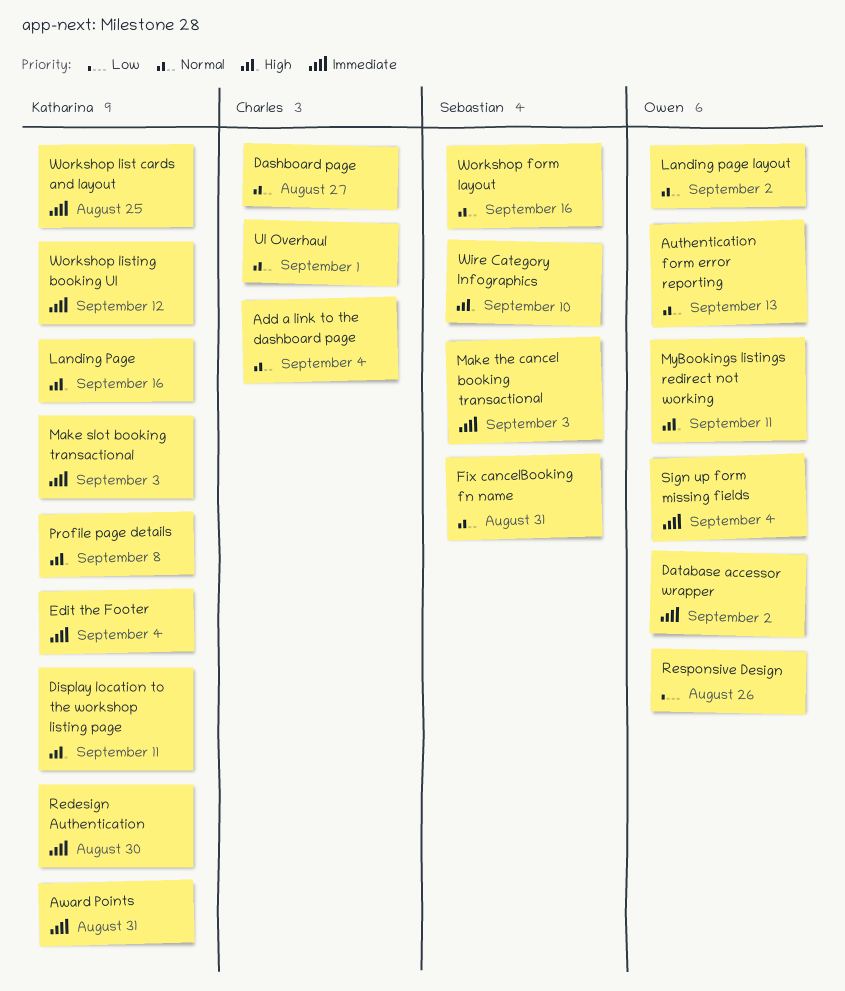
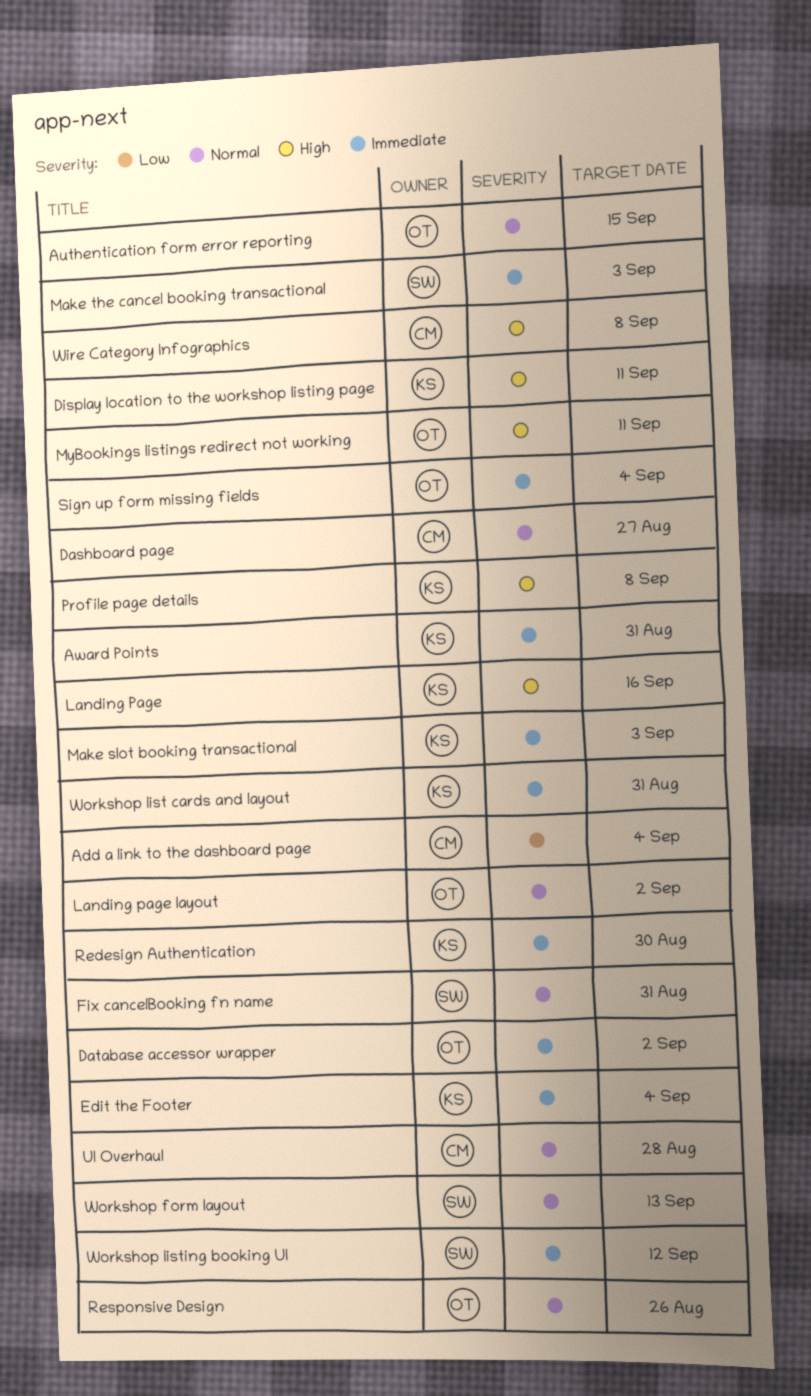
Add a link to the dashboard page, priority: Normal -> Low
Authentication form error reporting, due: Sep 13 -> Sep 15
Responsive Design, priority: Low -> Normal
UI Overhaul, due: Sep 1 -> Aug 28
Wire Category Infographics, owner: Sebastian -> Charles
Wire Category Infographics, due: Sep 10 -> Sep 8
Workshop form layout, due: Sep 16 -> Sep 13
Workshop list cards and layout, due: Aug 25 -> Aug 31
Workshop listing booking UI, owner: Katharina -> Sebastian

